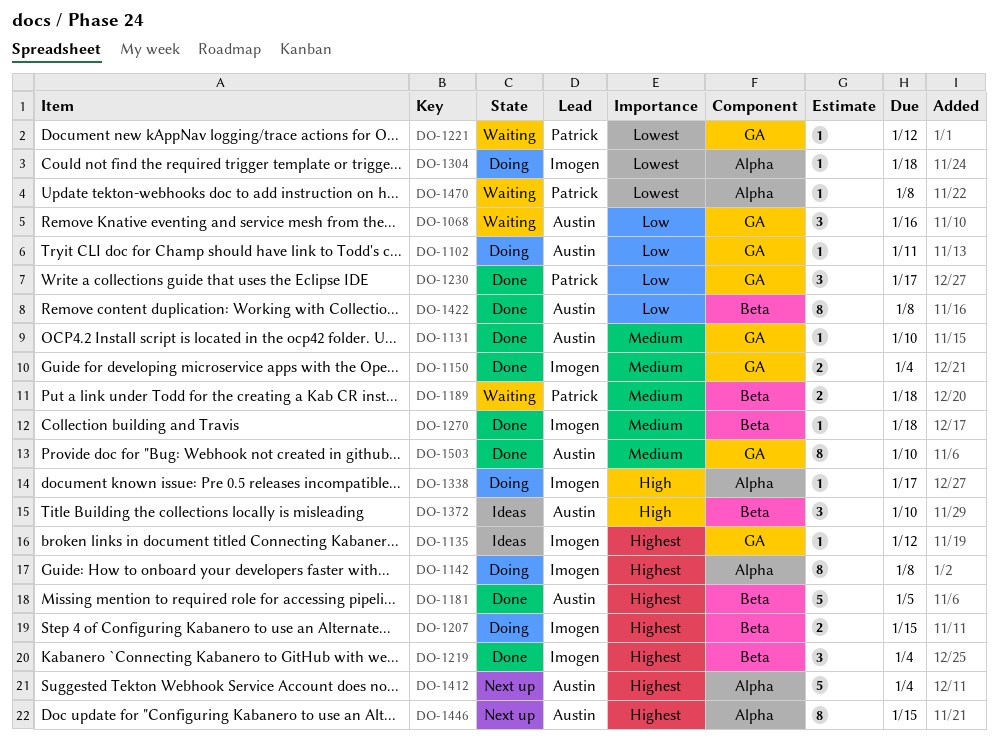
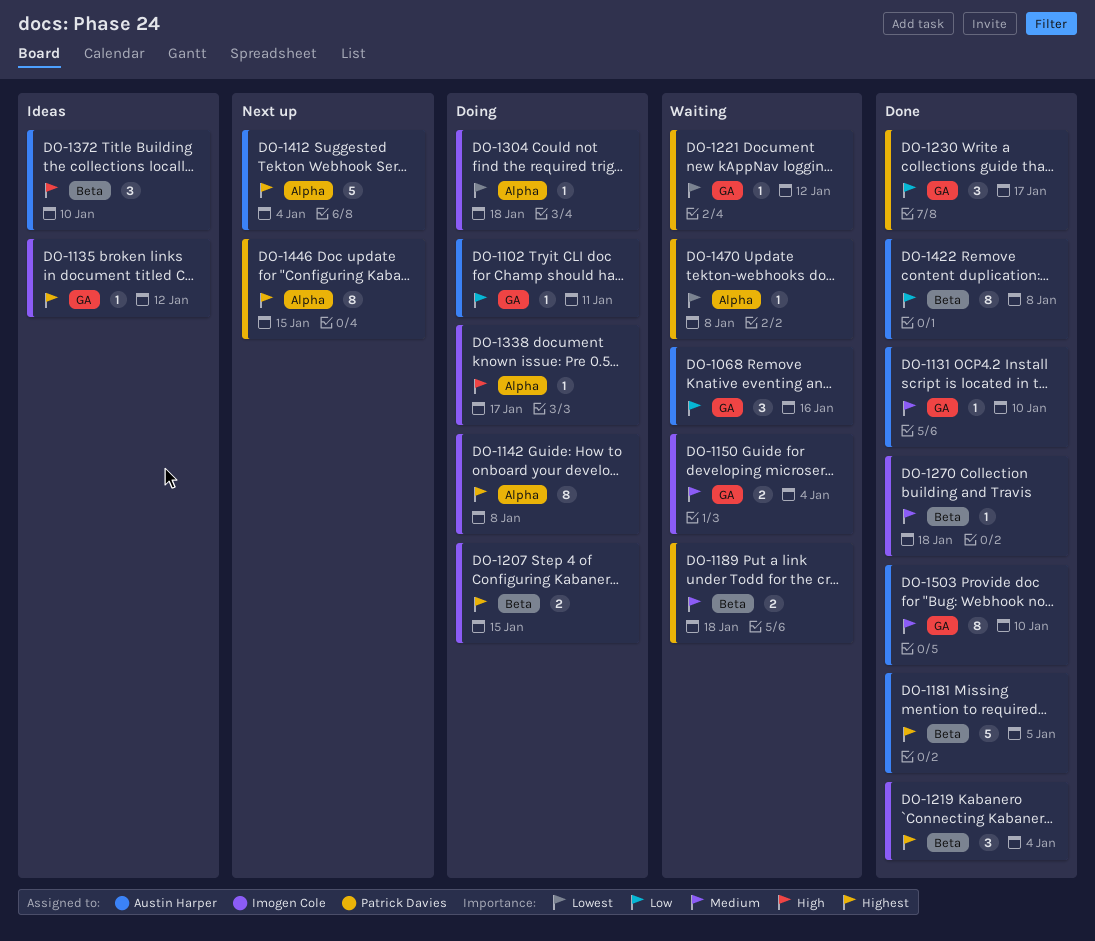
DO-1150, status: Done -> Waiting
DO-1446, owner: Austin Harper -> Patrick Davies

